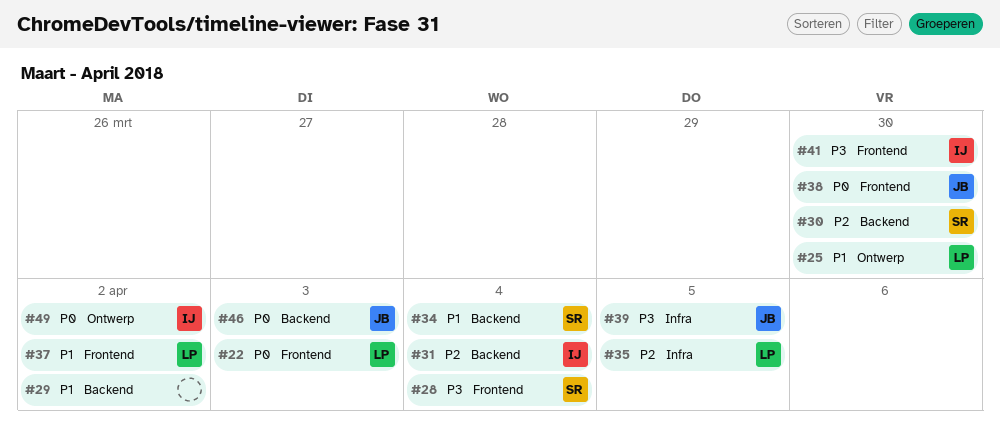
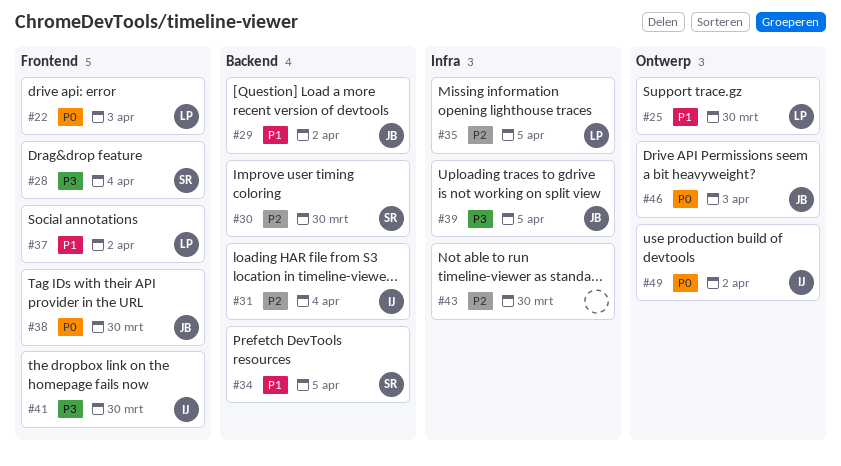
#29, owner: none -> JB
#34, due: Apr 4 -> Apr 5
#43: none -> present
#46, label: Backend -> Ontwerp

